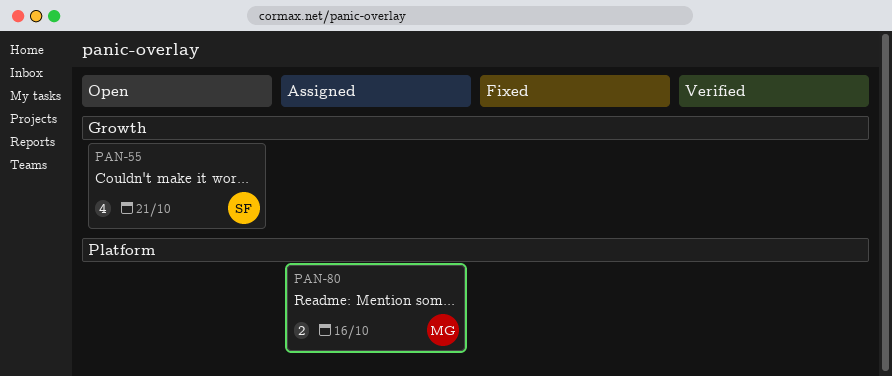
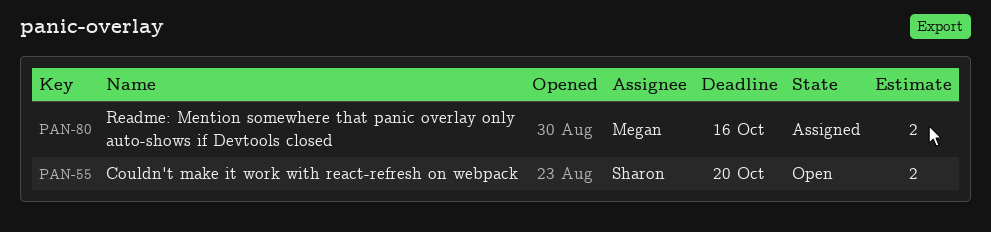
PAN-55, estimate: 4 -> 2
PAN-55, due: Oct 21 -> Oct 20

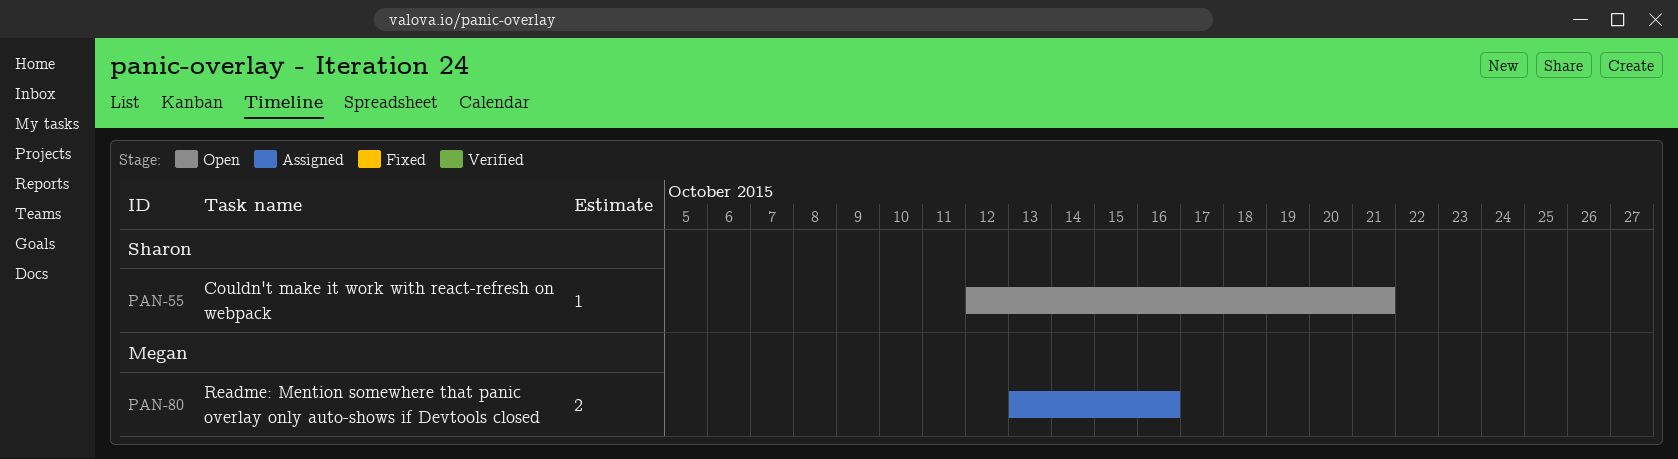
PAN-55, estimate: 2 -> 1
PAN-55, due: Oct 20 -> Oct 21

